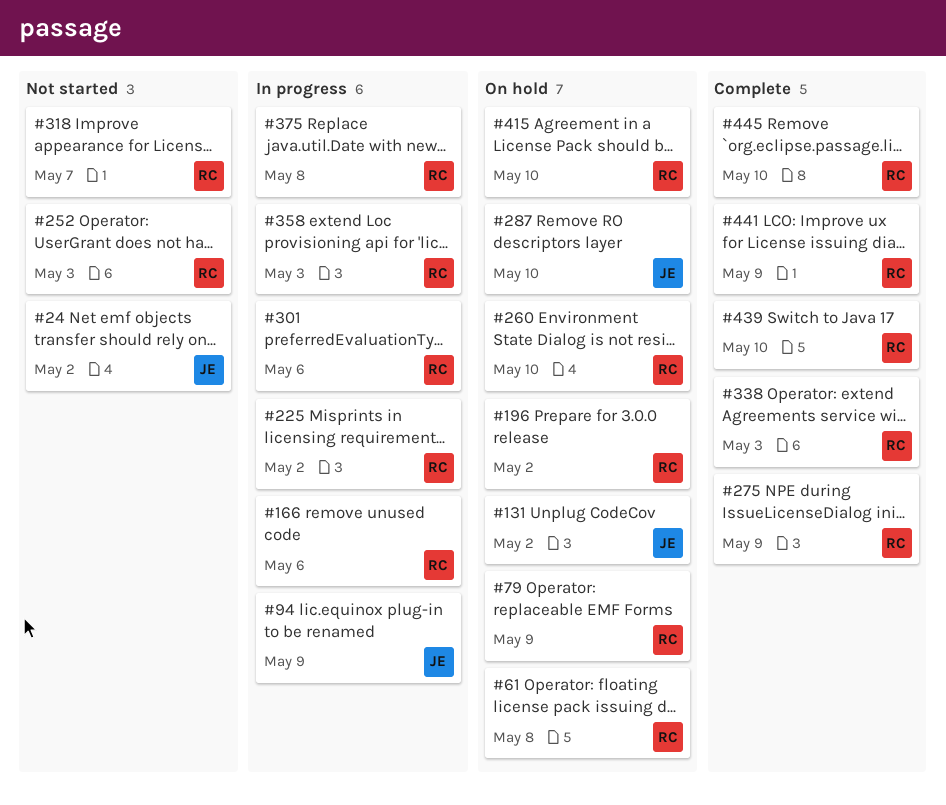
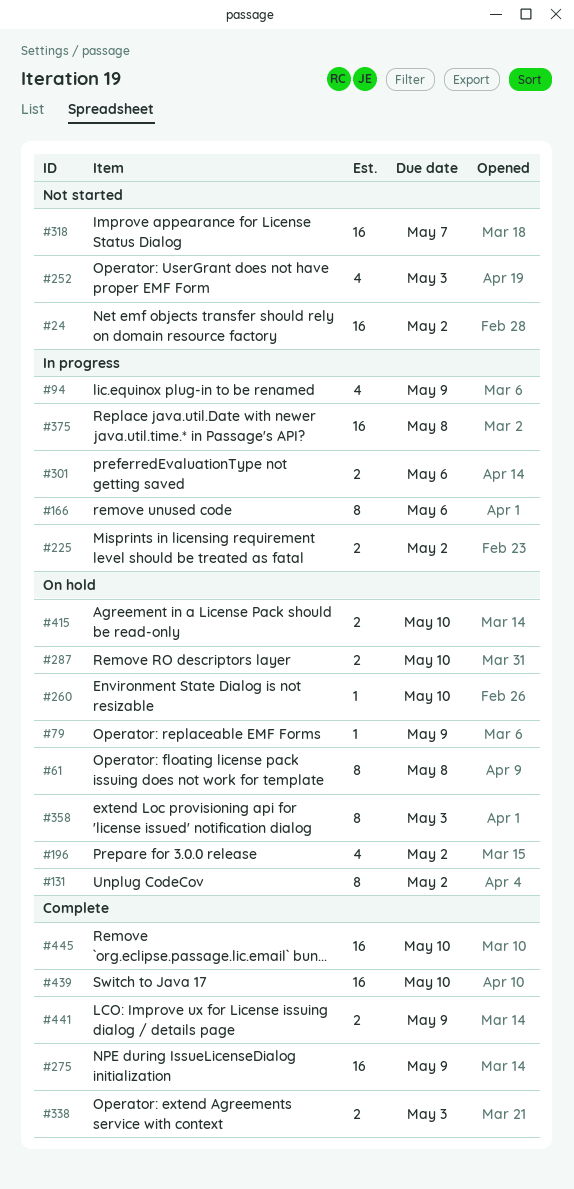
#358, status: In progress -> On hold

